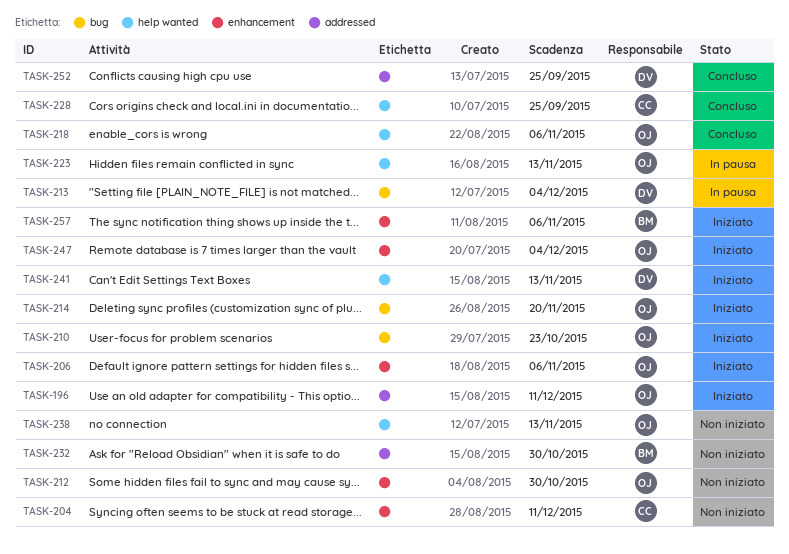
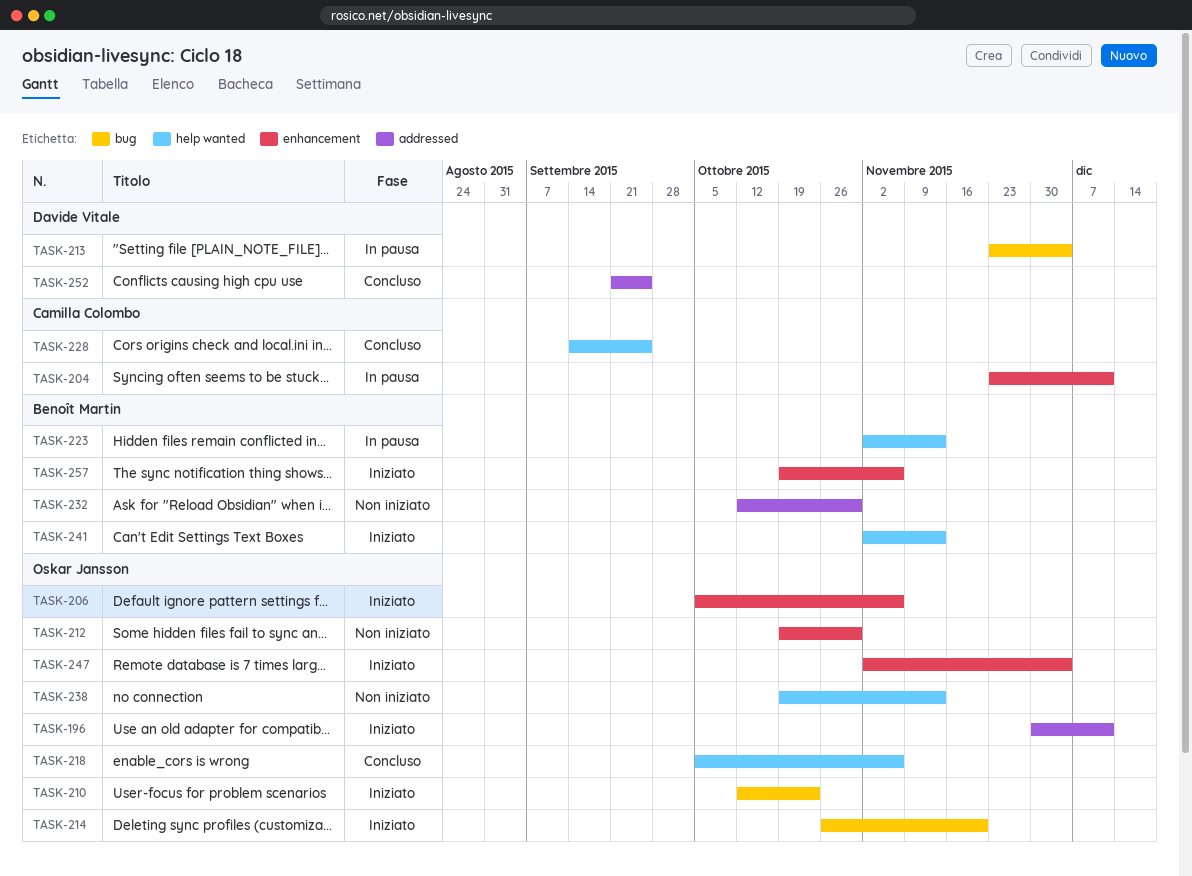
TASK-204, status: Non iniziato -> In pausa
TASK-223, owner: Oskar Jansson -> Benoît Martin
TASK-241, owner: Davide Vitale -> Benoît Martin

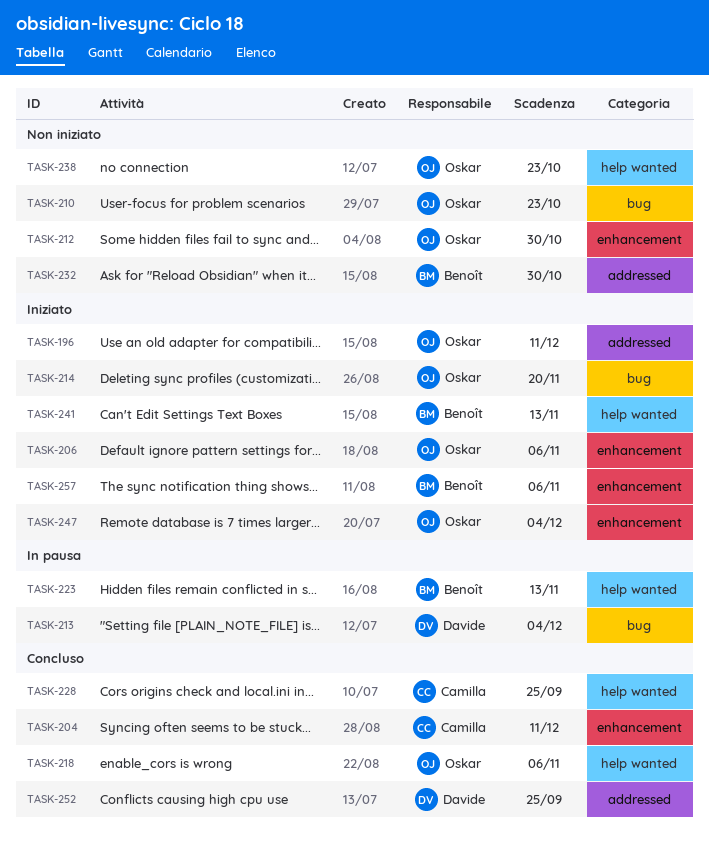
TASK-204, status: In pausa -> Concluso
TASK-210, status: Iniziato -> Non iniziato
TASK-238, due: Nov 13 -> Oct 23

